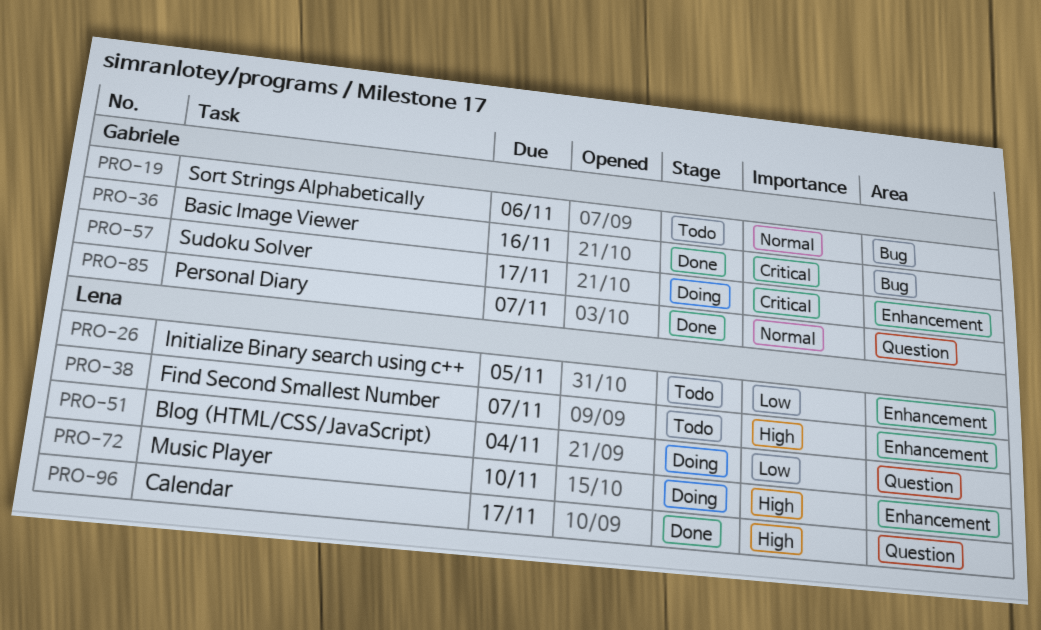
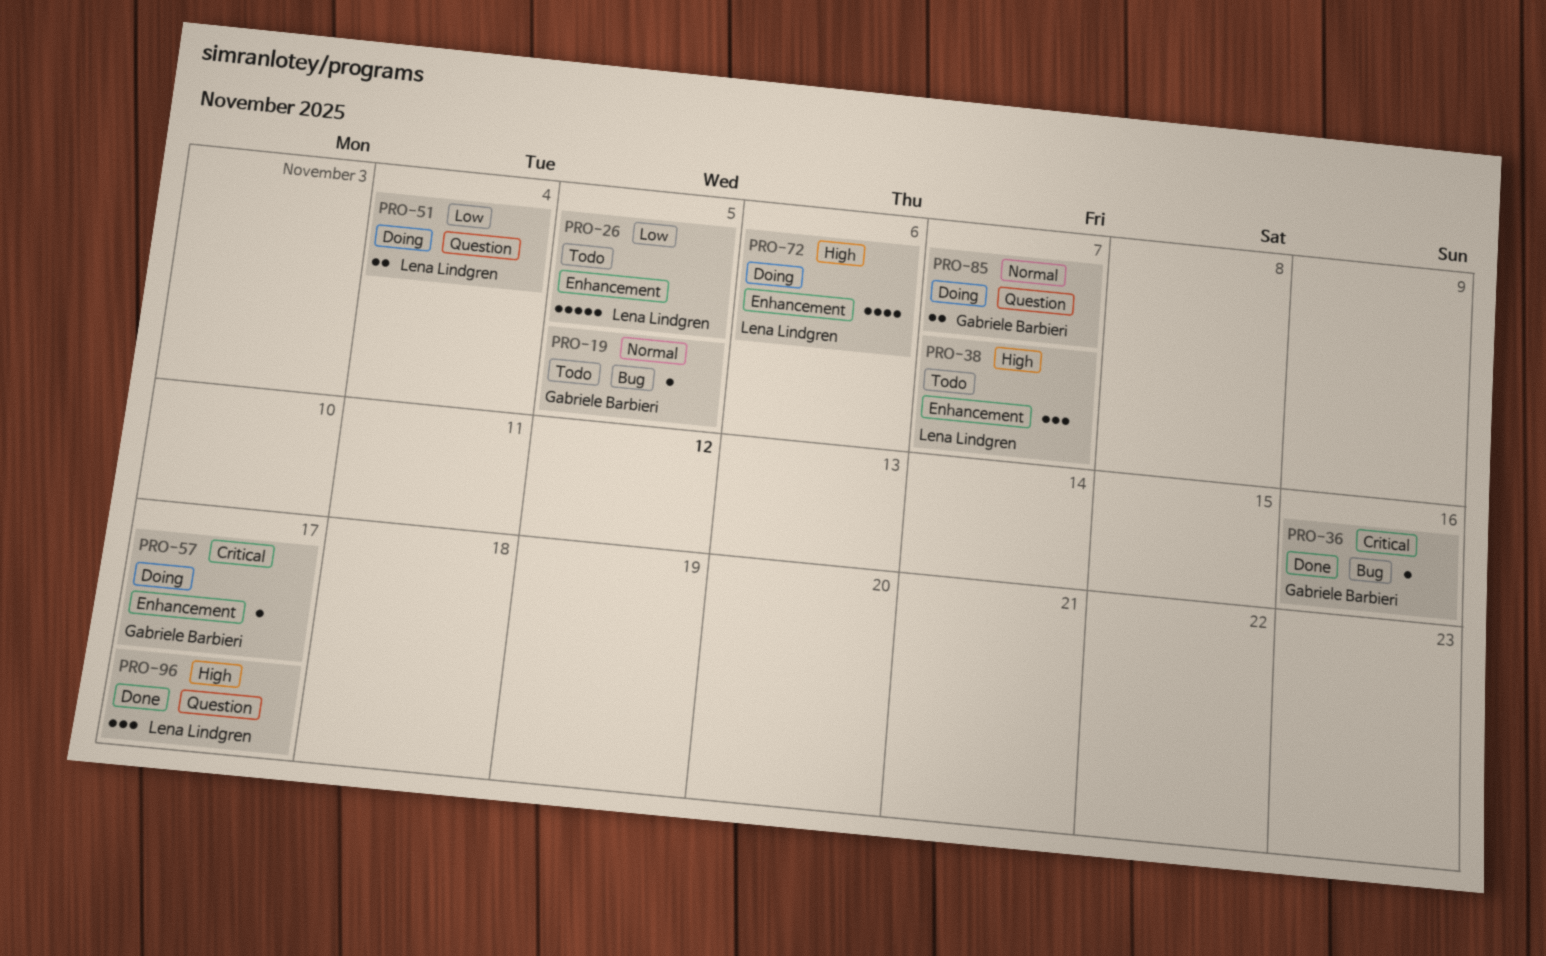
PRO-19, due: Nov 6 -> Nov 5
PRO-72, due: Nov 10 -> Nov 6
PRO-85, status: Done -> Doing

